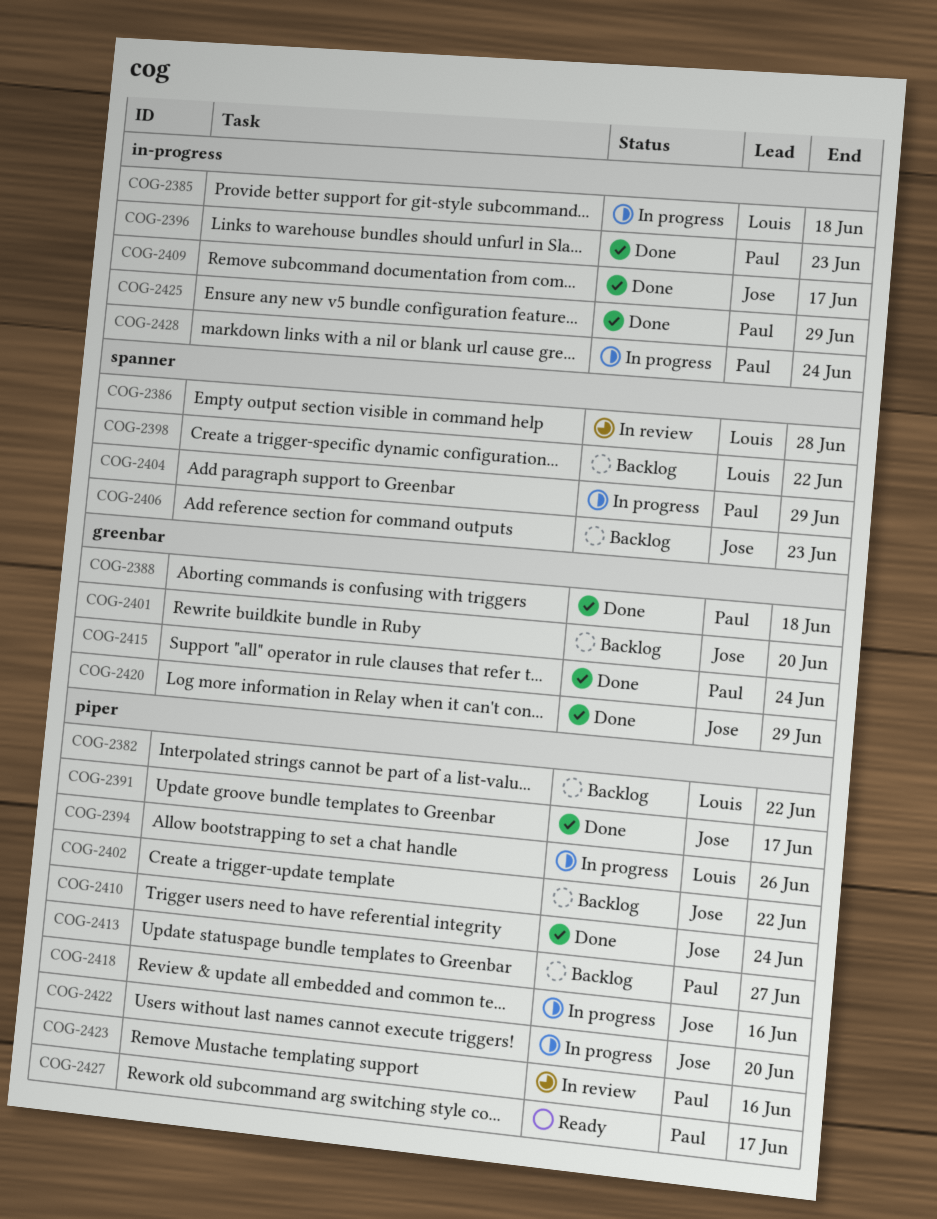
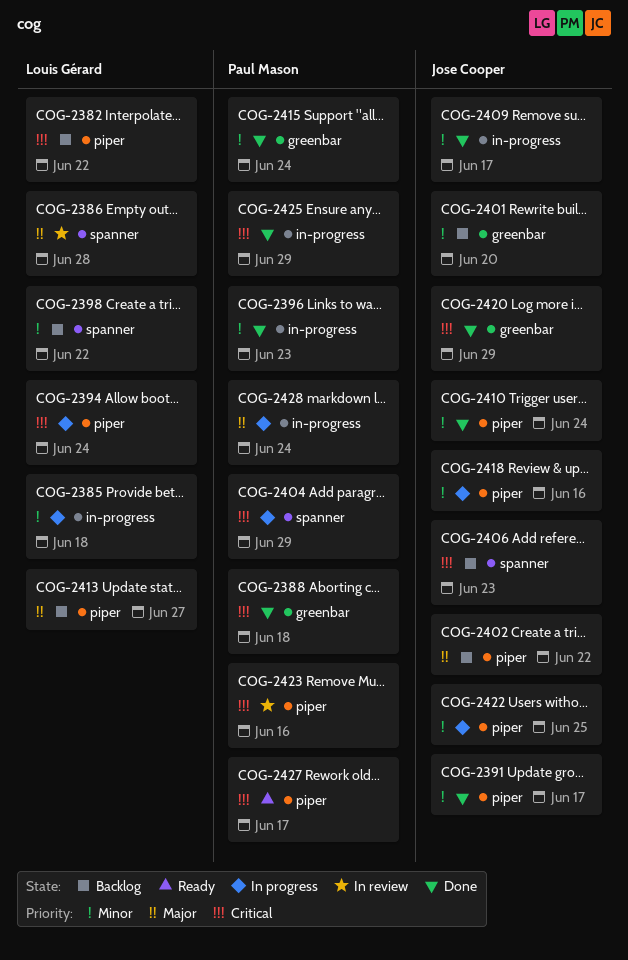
COG-2394, due: Jun 26 -> Jun 24
COG-2413, owner: Paul Mason -> Louis Gérard
COG-2422, due: Jun 20 -> Jun 25

